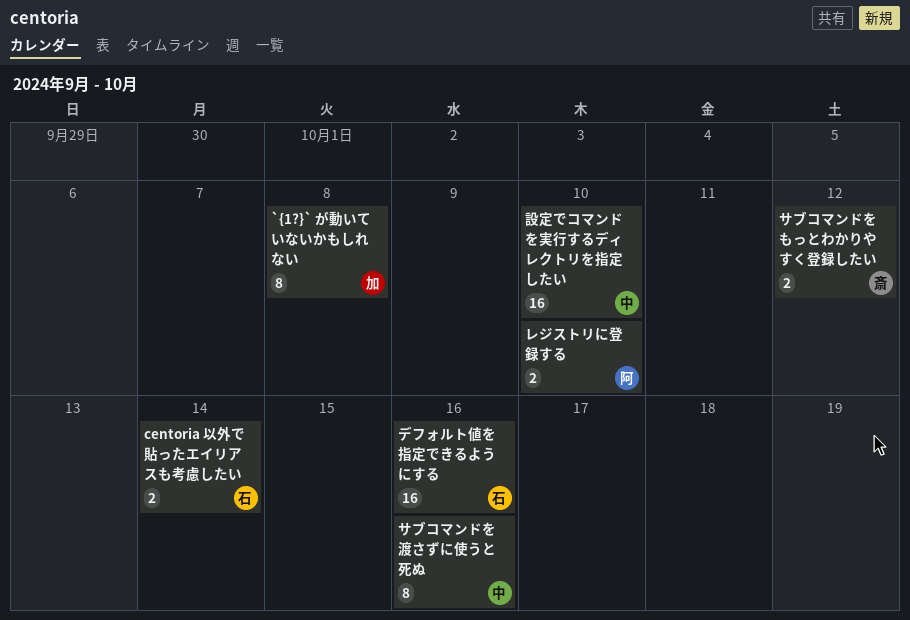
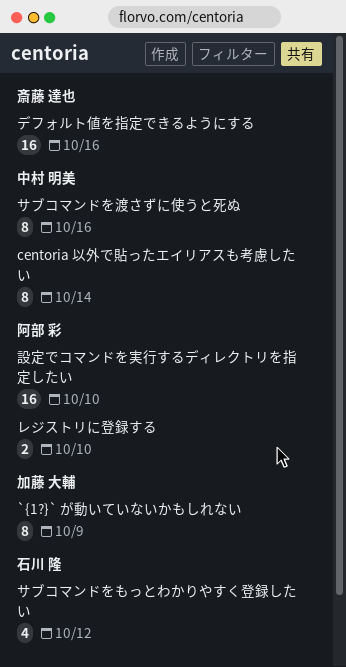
`{1?}` が動いていないかもしれない, due: Oct 8 -> Oct 9
centoria 以外で貼ったエイリアスも考慮したい, owner: 石川 隆 -> 中村 明美
centoria 以外で貼ったエイリアスも考慮したい, estimate: 2 -> 8
サブコマンドをもっとわかりやすく登録したい, owner: 斎藤 達也 -> 石川 隆
サブコマンドをもっとわかりやすく登録したい, estimate: 2 -> 4
デフォルト値を指定できるようにする, owner: 石川 隆 -> 斎藤 達也
設定でコマンドを実行するディレクトリを指定したい, owner: 中村 明美 -> 阿部 彩

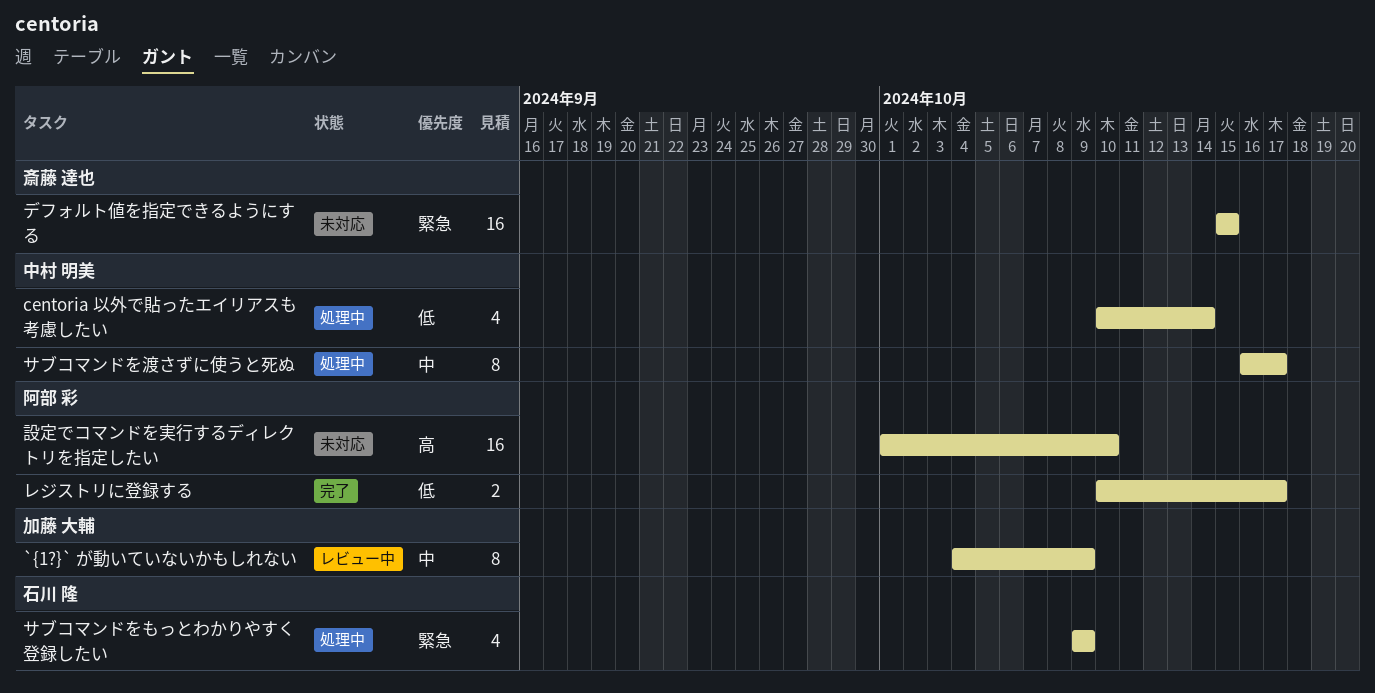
centoria 以外で貼ったエイリアスも考慮したい, estimate: 8 -> 4
サブコマンドをもっとわかりやすく登録したい, due: Oct 12 -> Oct 9
サブコマンドを渡さずに使うと死ぬ, due: Oct 16 -> Oct 17
デフォルト値を指定できるようにする, due: Oct 16 -> Oct 15
レジストリに登録する, due: Oct 10 -> Oct 17

